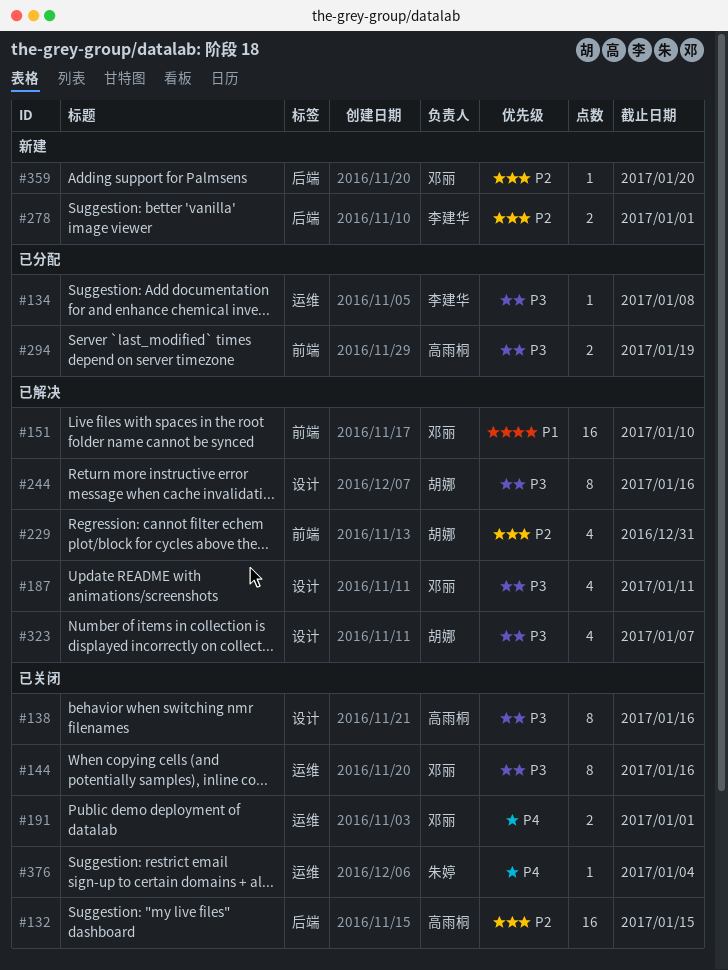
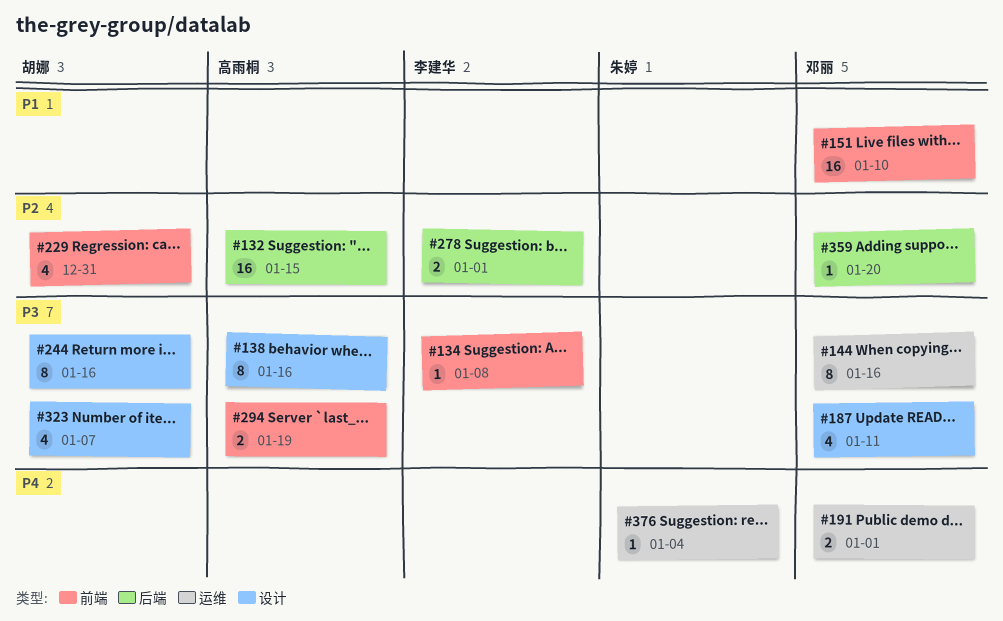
#134, label: 运维 -> 前端

